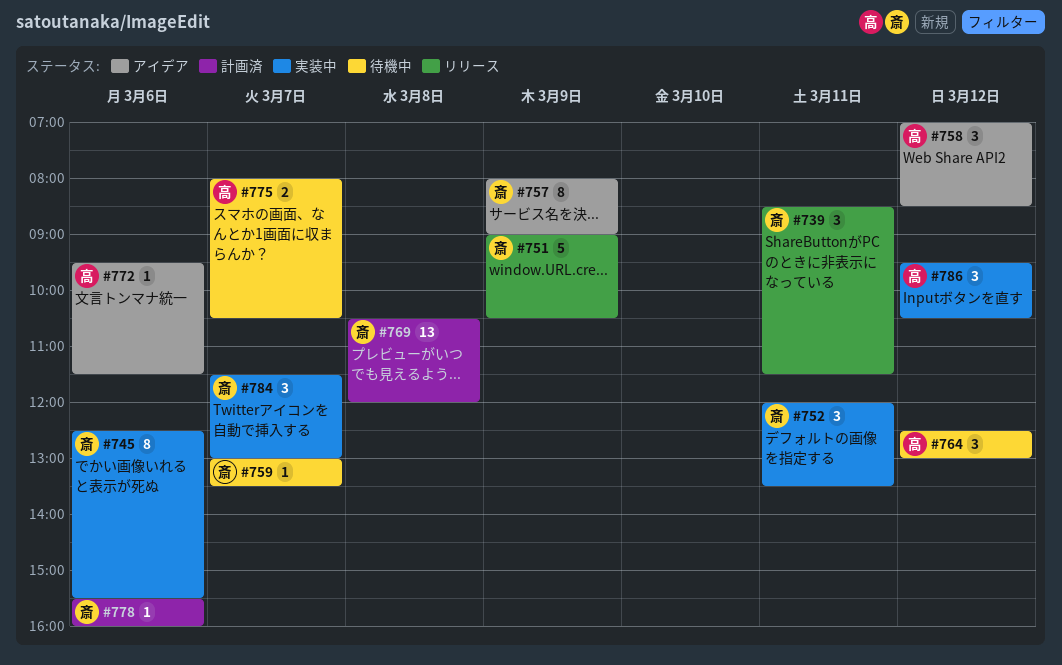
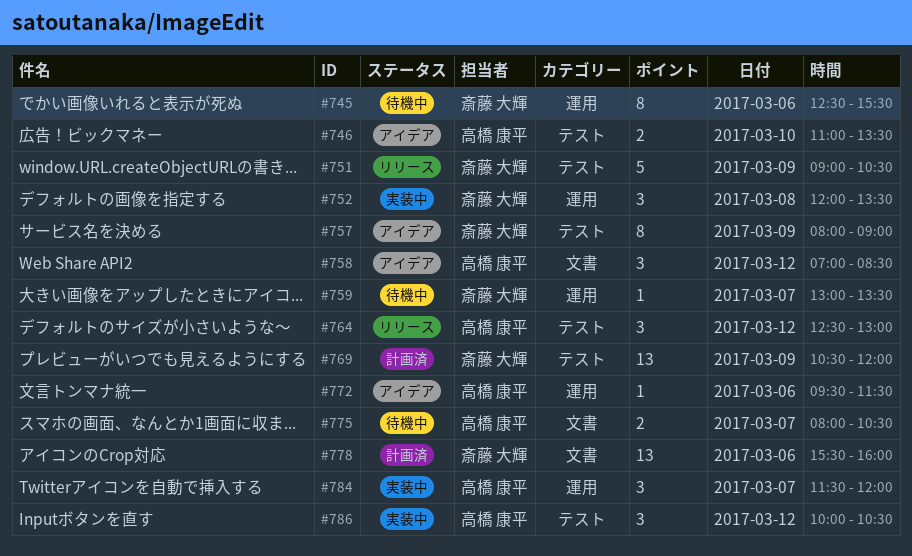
#739: present -> none
#745, status: 実装中 -> 待機中
#746: none -> present
#752, day: Mar 11 -> Mar 8
#764, status: 待機中 -> リリース
#769, day: Mar 8 -> Mar 9
#778, estimate: 1 -> 13
#784, owner: 斎藤 大輝 -> 高橋 康平
#784, ends: 13:00 -> 12:00
#786, begins: 09:30 -> 10:00

